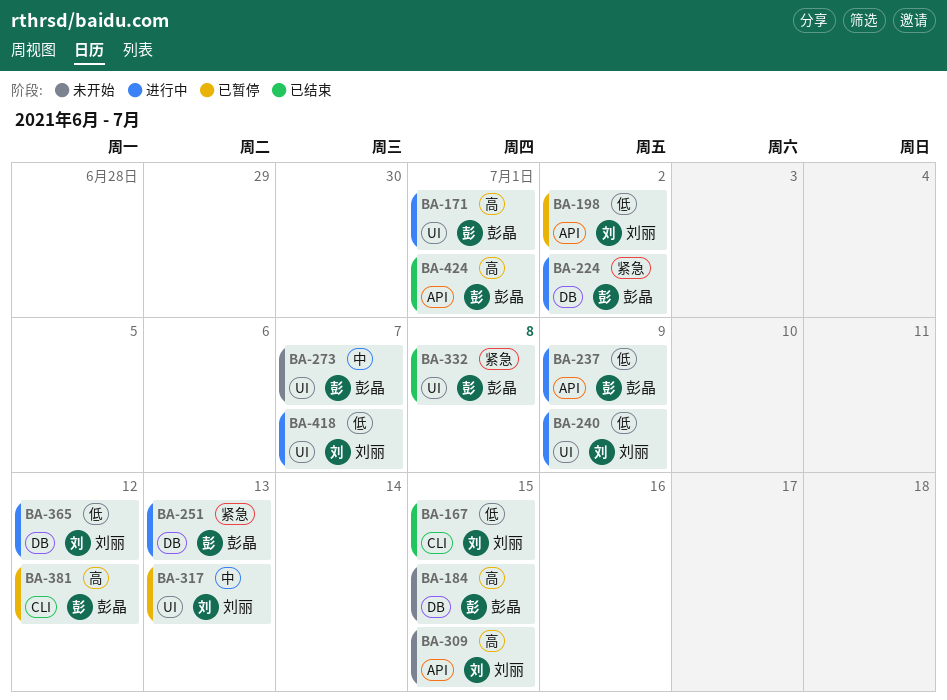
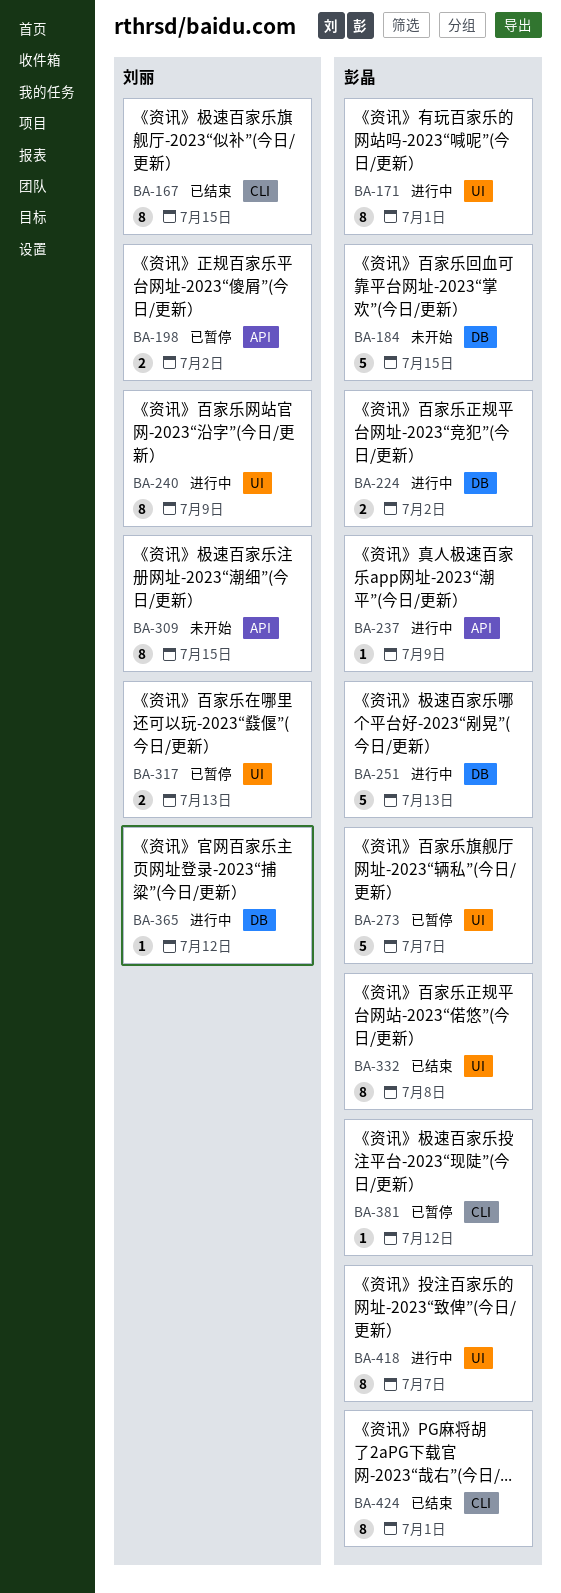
BA-273, status: 未开始 -> 已暂停
BA-418, owner: 刘丽 -> 彭晶
BA-424, label: API -> CLI

